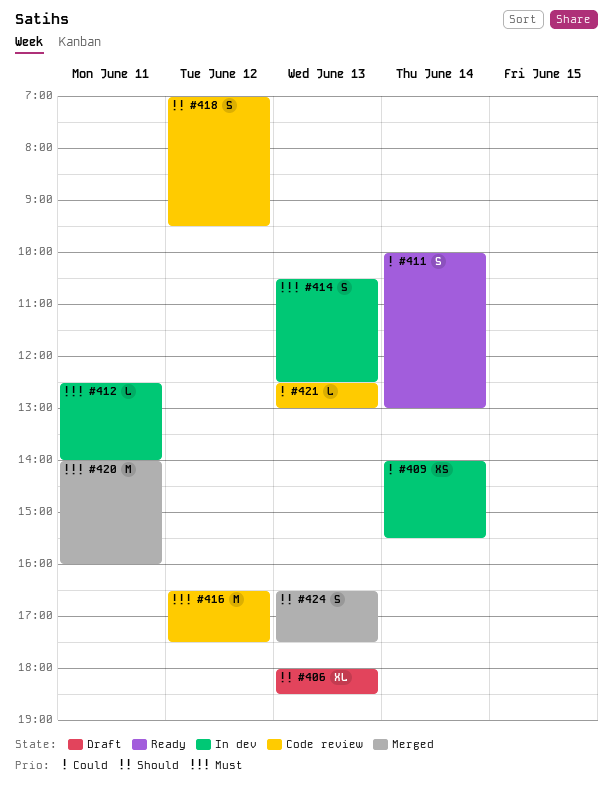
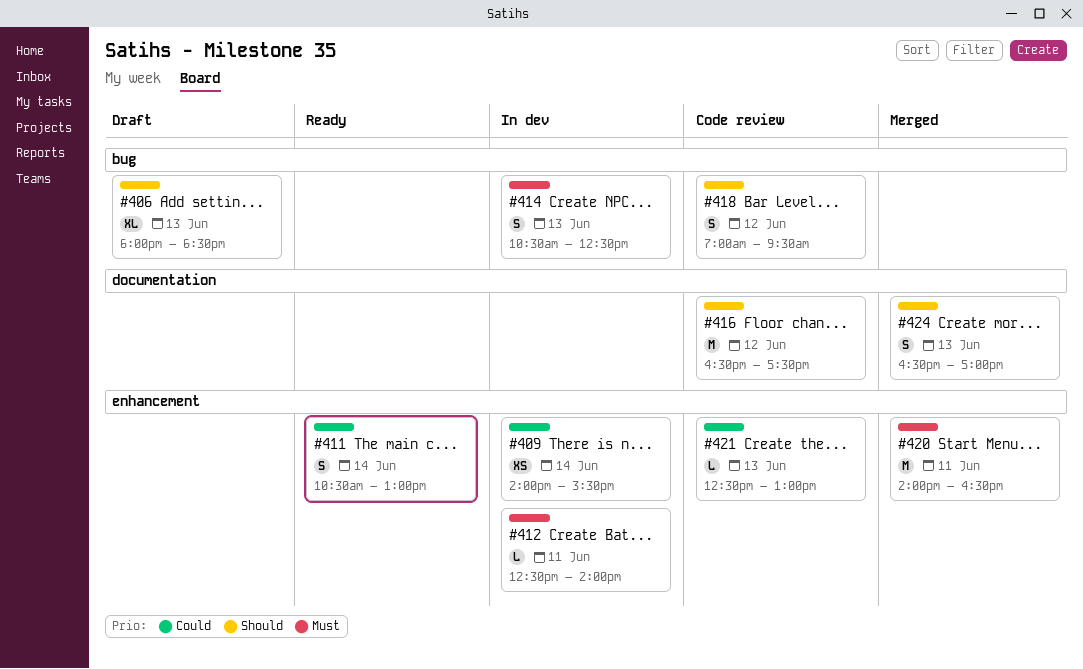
#411, begins: 10:00 -> 10:30
#416, priority: Must -> Should
#420, ends: 16:00 -> 16:30
#424, ends: 17:30 -> 17:00

